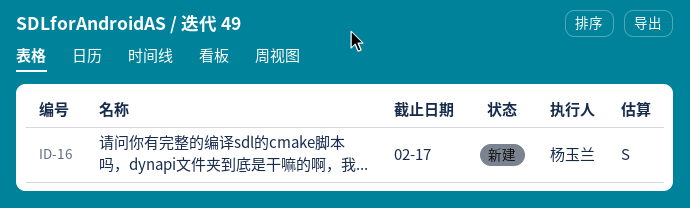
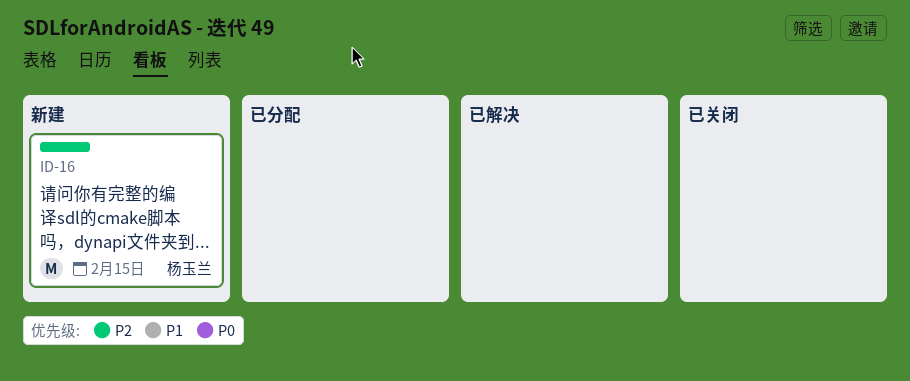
ID-16, estimate: S -> M
ID-16, due: Feb 17 -> Feb 15

